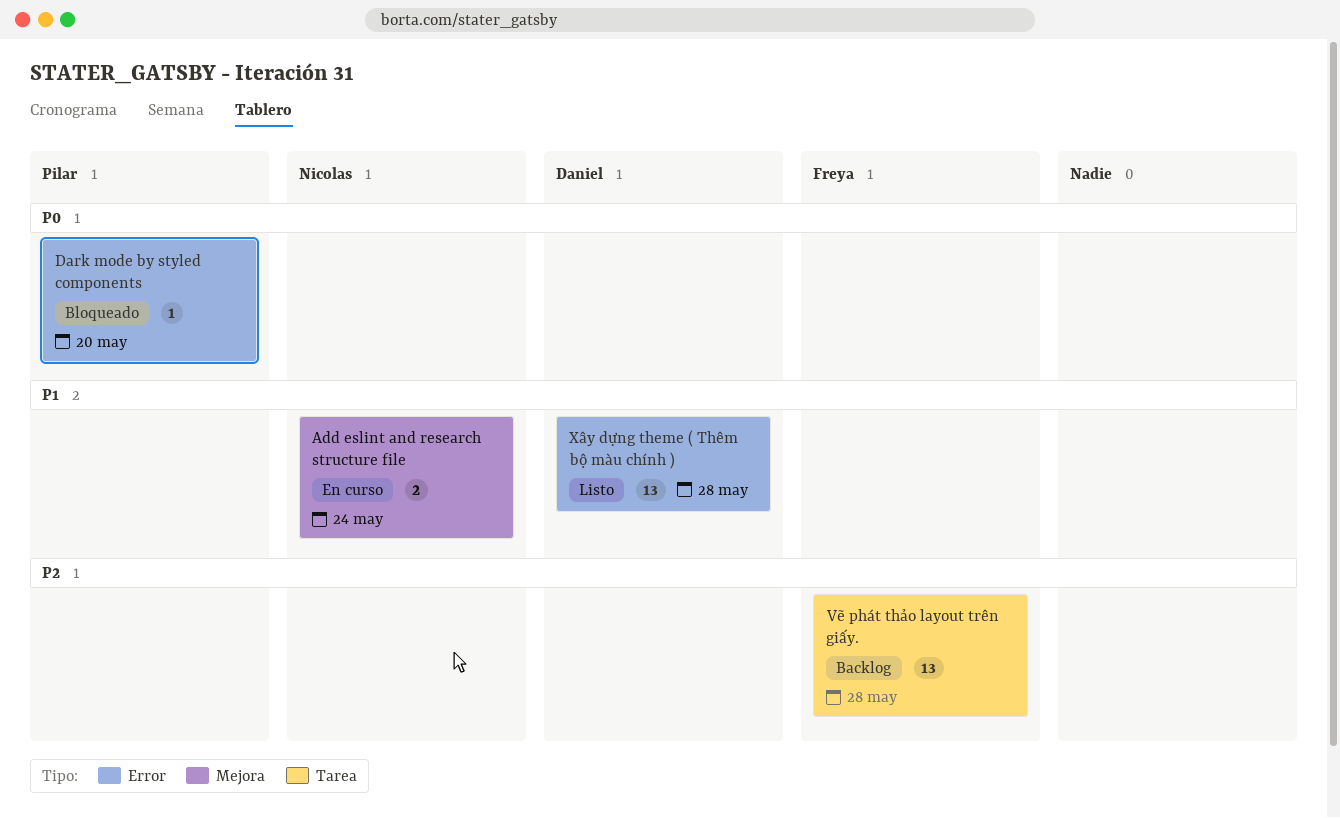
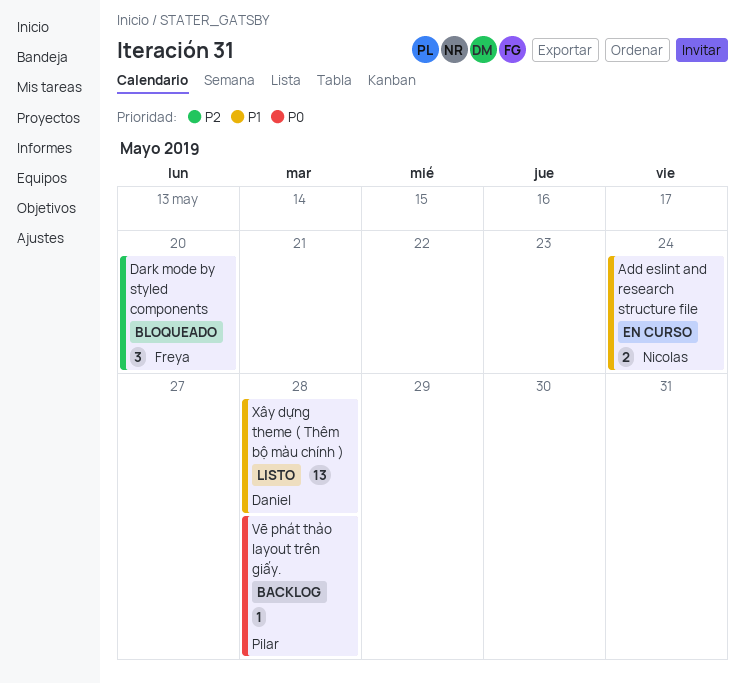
Dark mode by styled components, owner: Pilar -> Freya
Dark mode by styled components, priority: P0 -> P2
Dark mode by styled components, estimate: 1 -> 3
Vẽ phát thảo layout trên giấy., owner: Freya -> Pilar
Vẽ phát thảo layout trên giấy., priority: P2 -> P0
Vẽ phát thảo layout trên giấy., estimate: 13 -> 1

